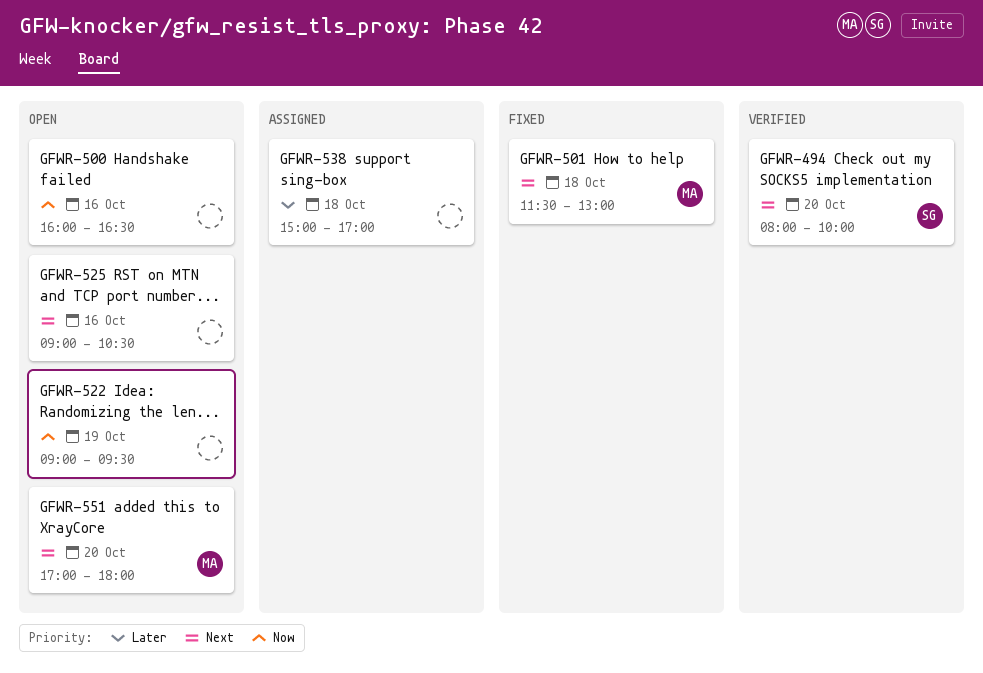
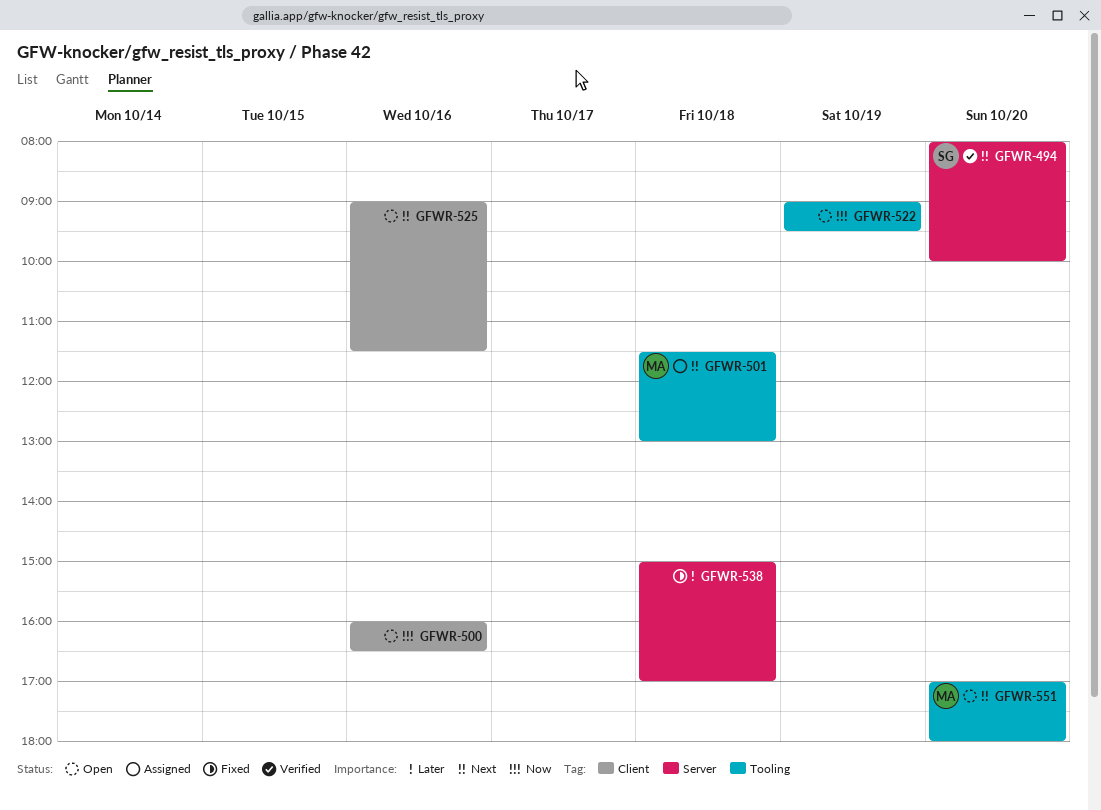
GFWR-501, status: Fixed -> Assigned
GFWR-525, ends: 10:30 -> 11:30
GFWR-538, status: Assigned -> Fixed

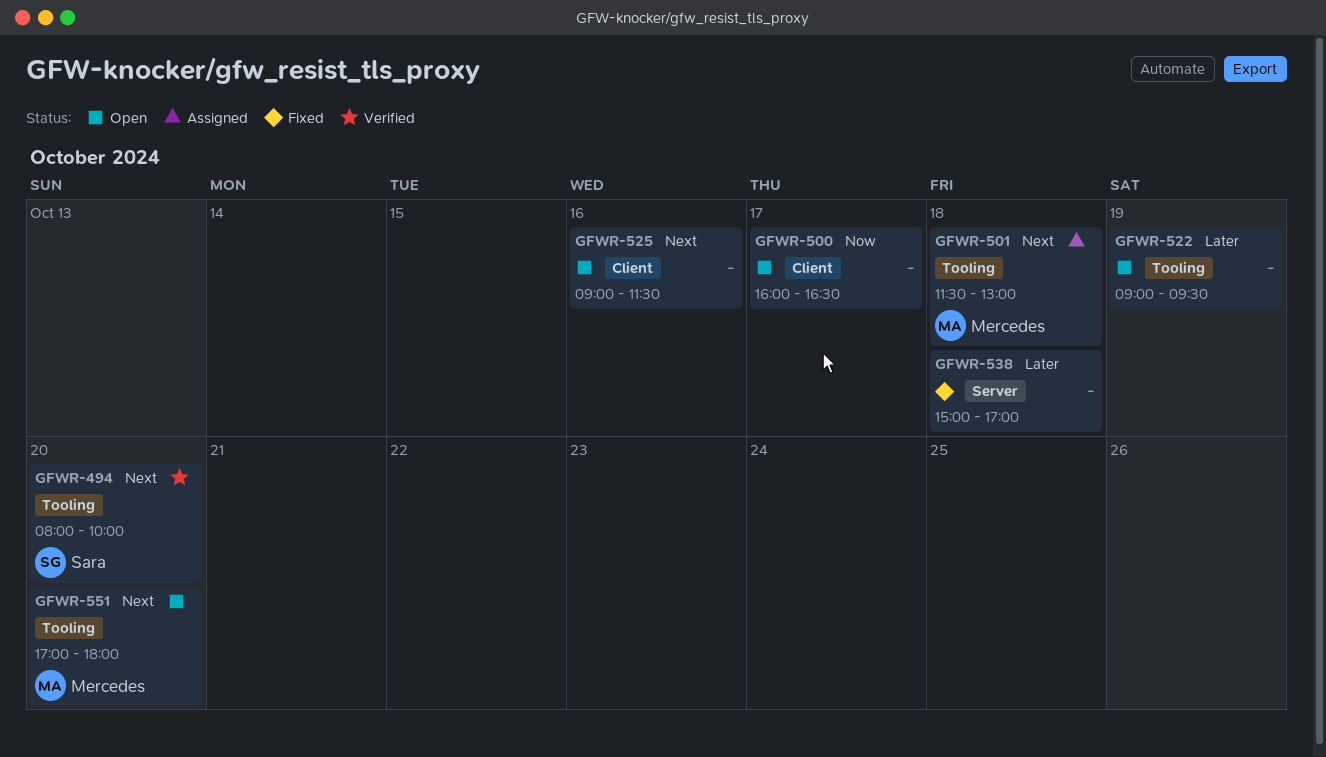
GFWR-494, label: Server -> Tooling
GFWR-500, day: Oct 16 -> Oct 17
GFWR-522, priority: Now -> Later

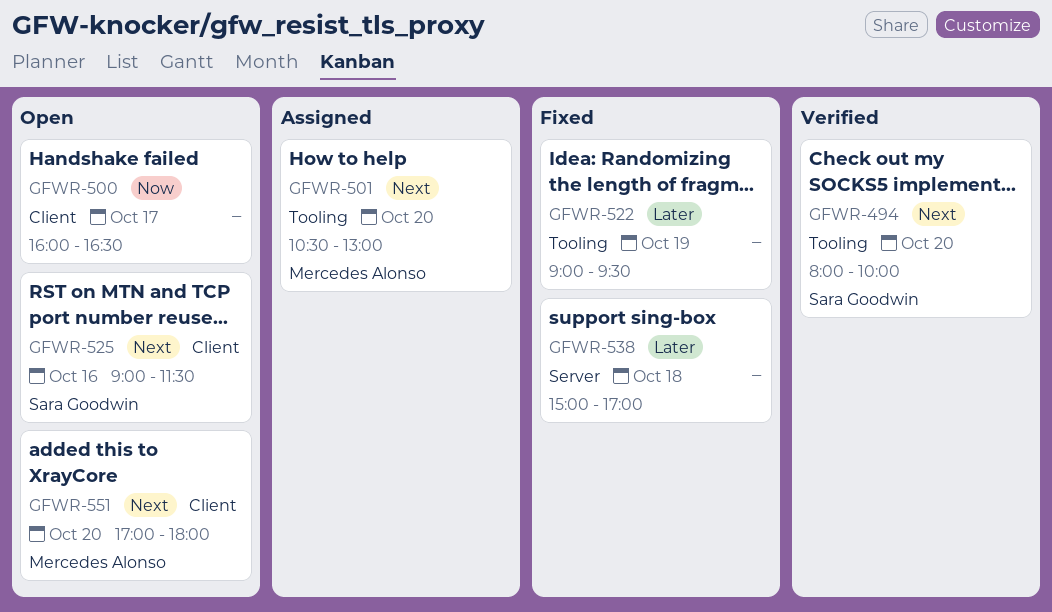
GFWR-501, day: Oct 18 -> Oct 20
GFWR-501, begins: 11:30 -> 10:30
GFWR-522, status: Open -> Fixed
GFWR-525, owner: none -> Sara Goodwin
GFWR-551, label: Tooling -> Client

